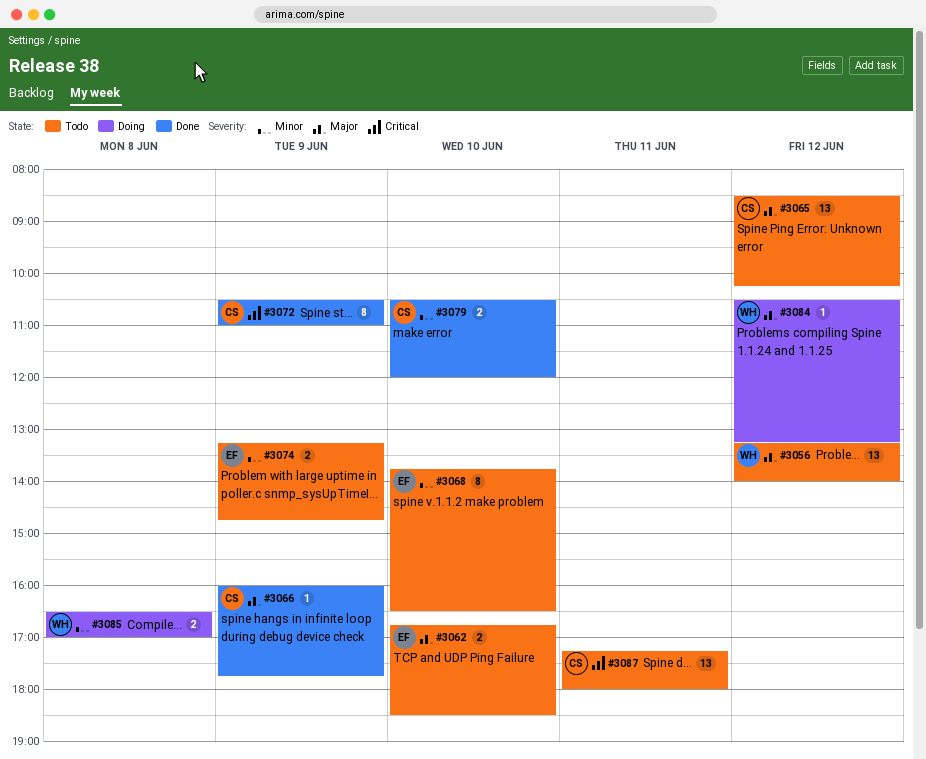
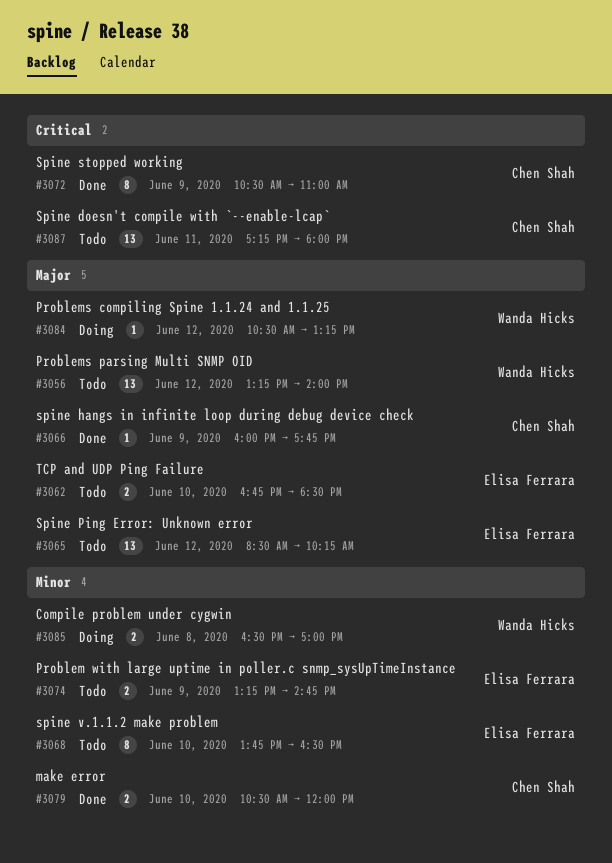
#3065, owner: Chen Shah -> Elisa Ferrara

